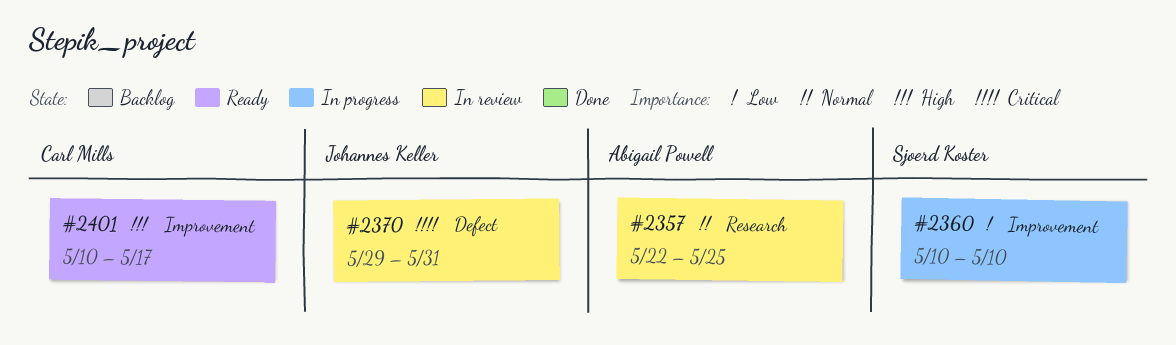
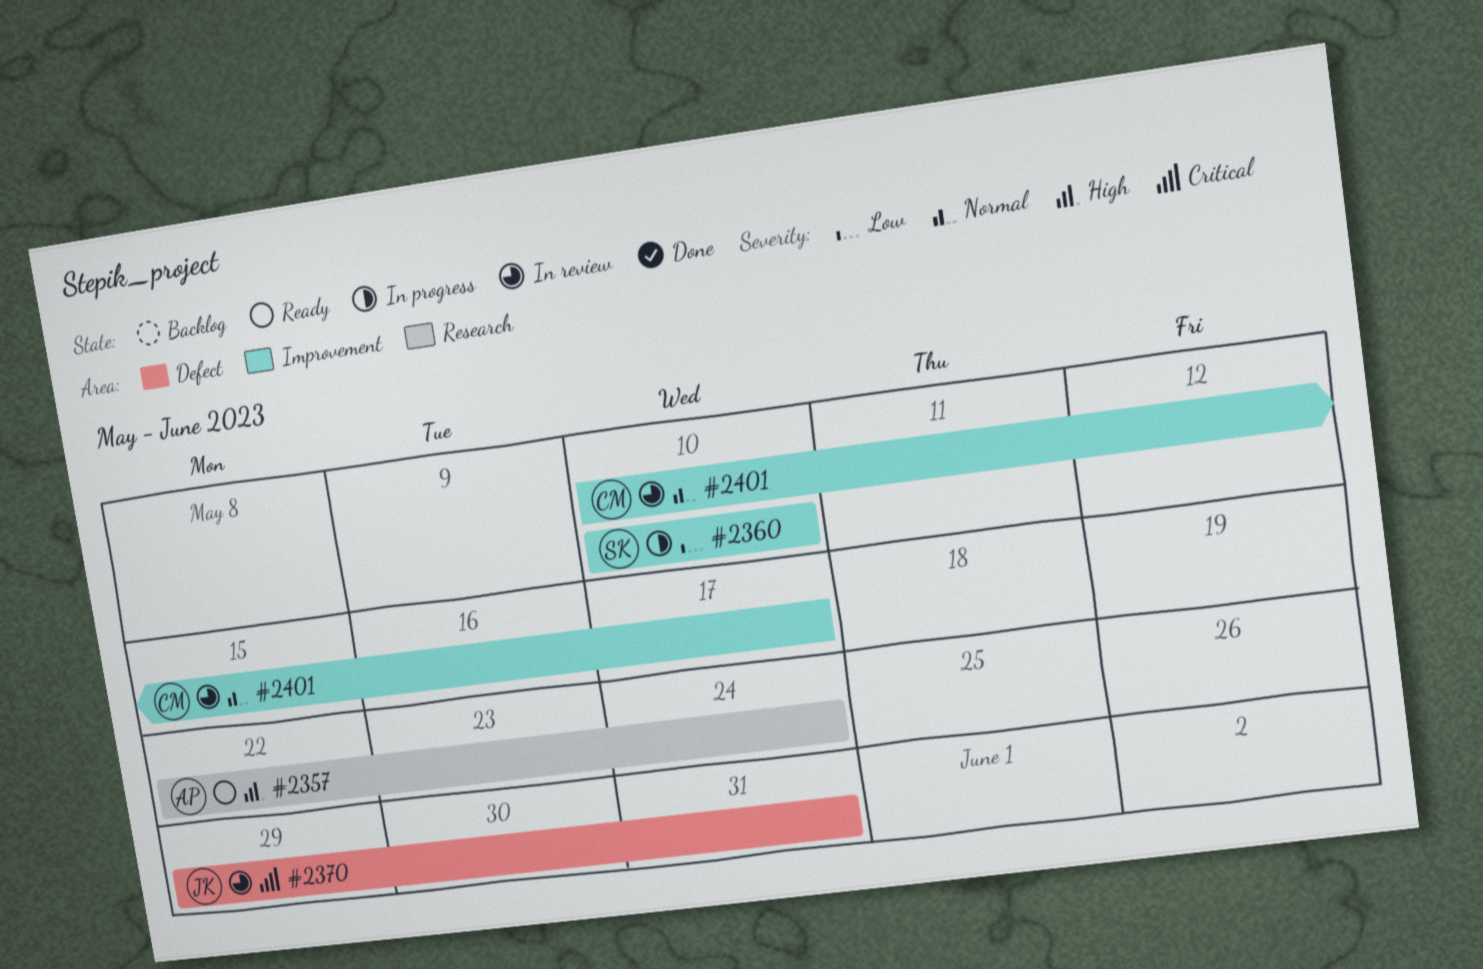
#2357, status: In review -> Ready
#2357, priority: Normal -> High
#2357, due: May 25 -> May 24
#2401, status: Ready -> In review
#2401, priority: High -> Normal

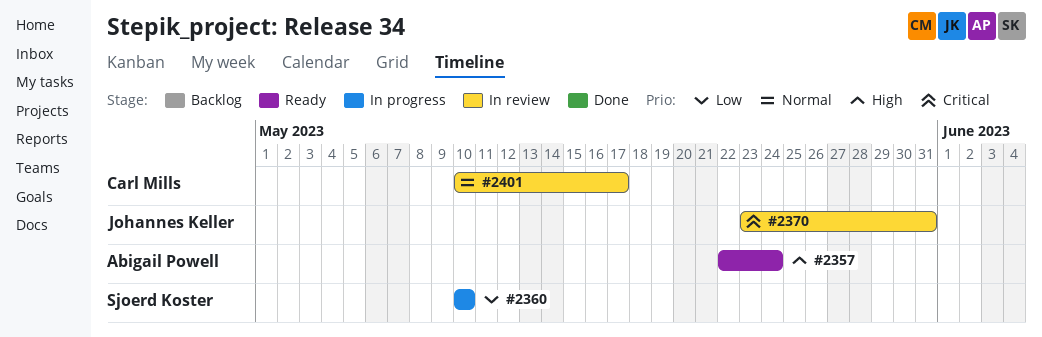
#2370, start: May 29 -> May 23

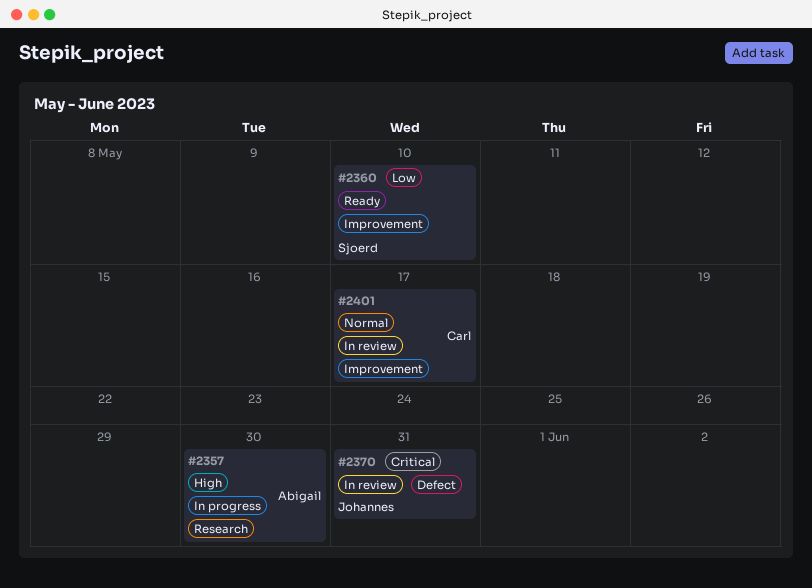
#2357, status: Ready -> In progress
#2357, due: May 24 -> May 30
#2360, status: In progress -> Ready

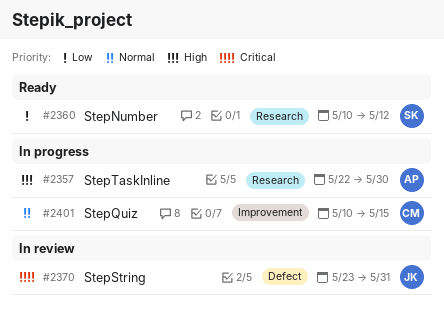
#2360, label: Improvement -> Research
#2360, due: May 10 -> May 12
#2401, status: In review -> In progress
#2401, due: May 17 -> May 15

